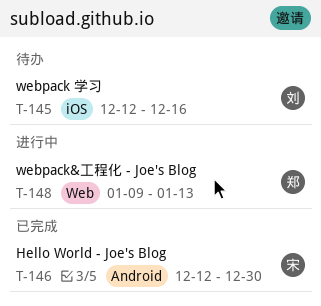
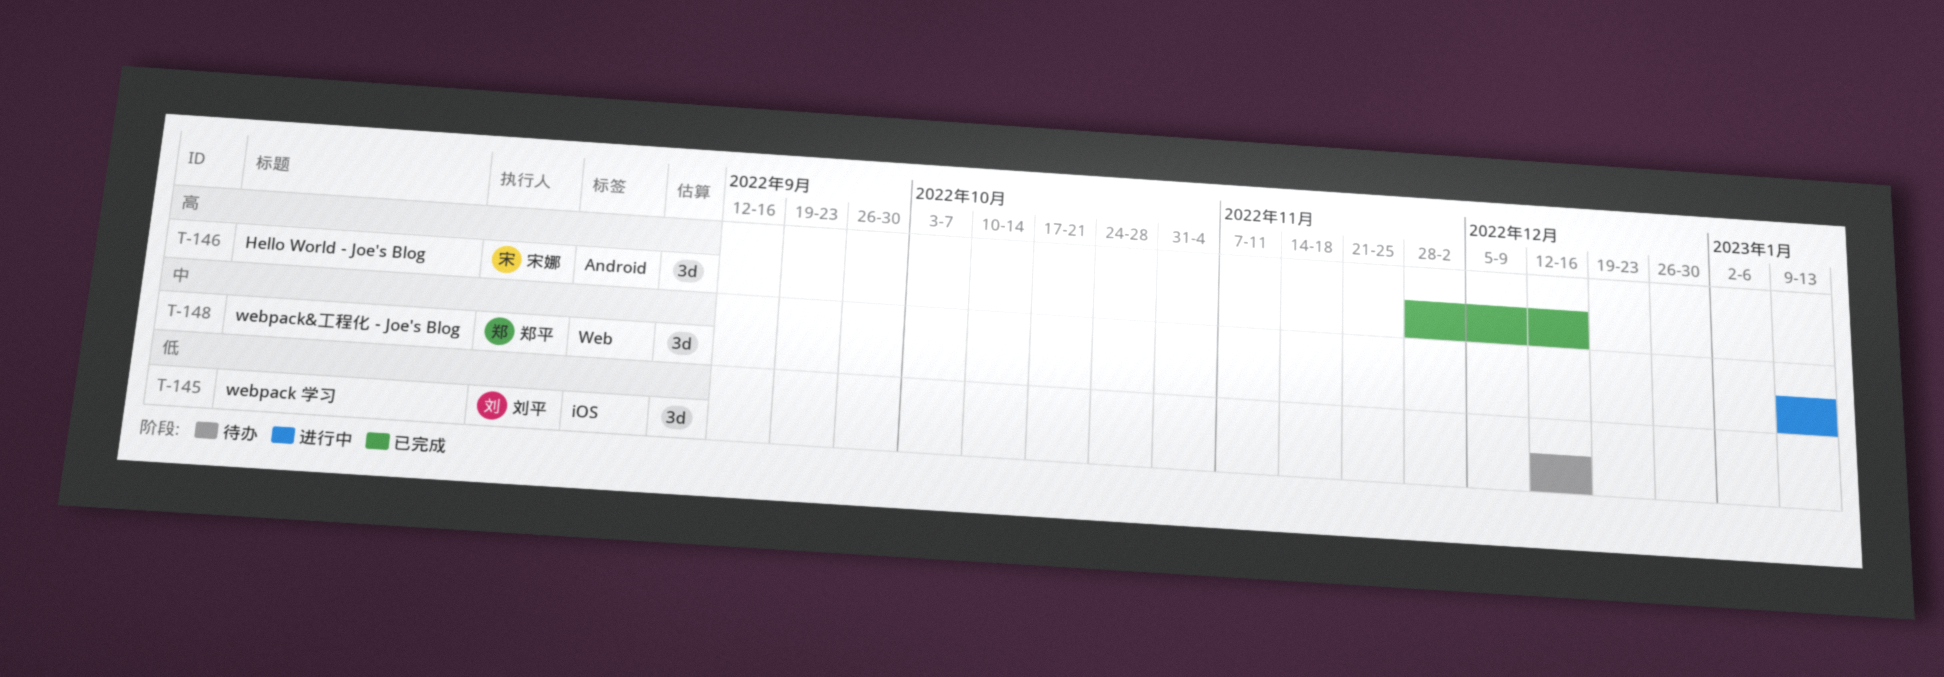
T-146, start: Dec 12 -> Nov 28
T-146, due: Dec 30 -> Dec 16

